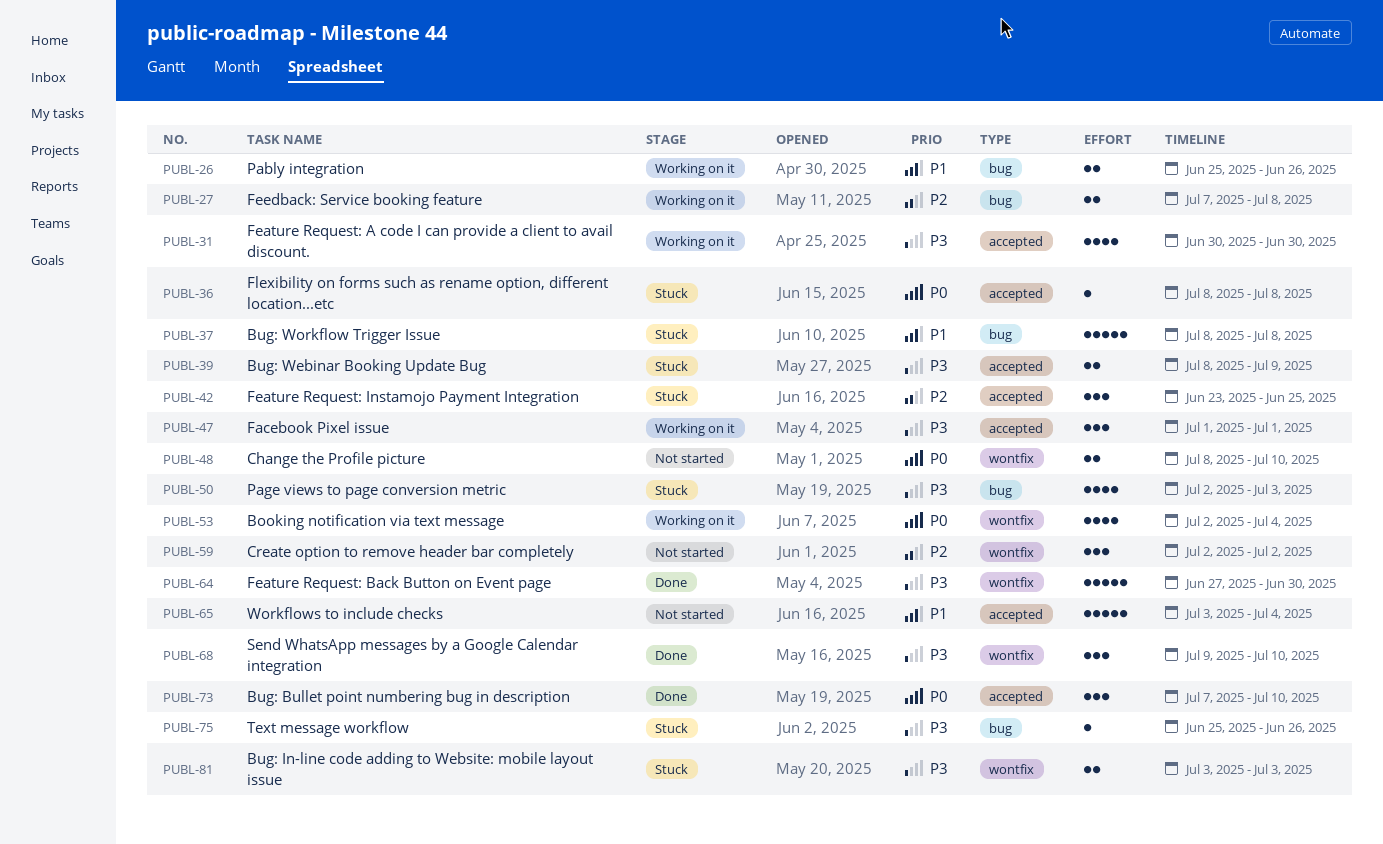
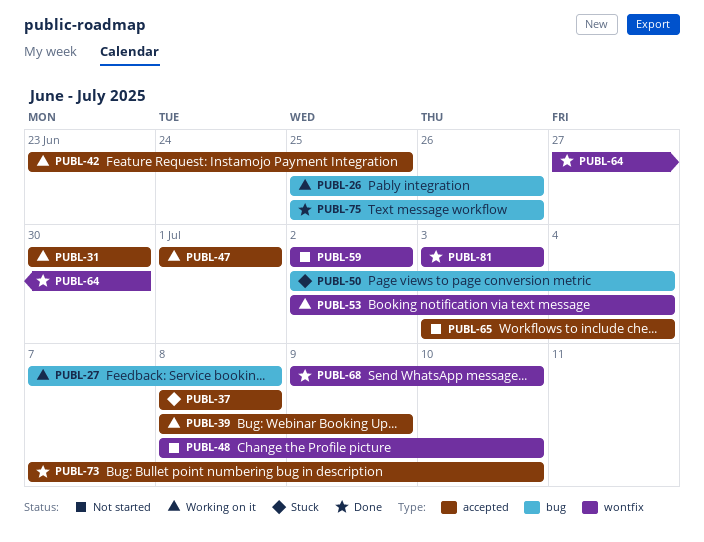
PUBL-36: present -> none
PUBL-37, label: bug -> accepted
PUBL-39, status: Stuck -> Working on it
PUBL-42, status: Stuck -> Working on it
PUBL-50, due: Jul 3 -> Jul 4
PUBL-75, status: Stuck -> Done
PUBL-81, status: Stuck -> Done

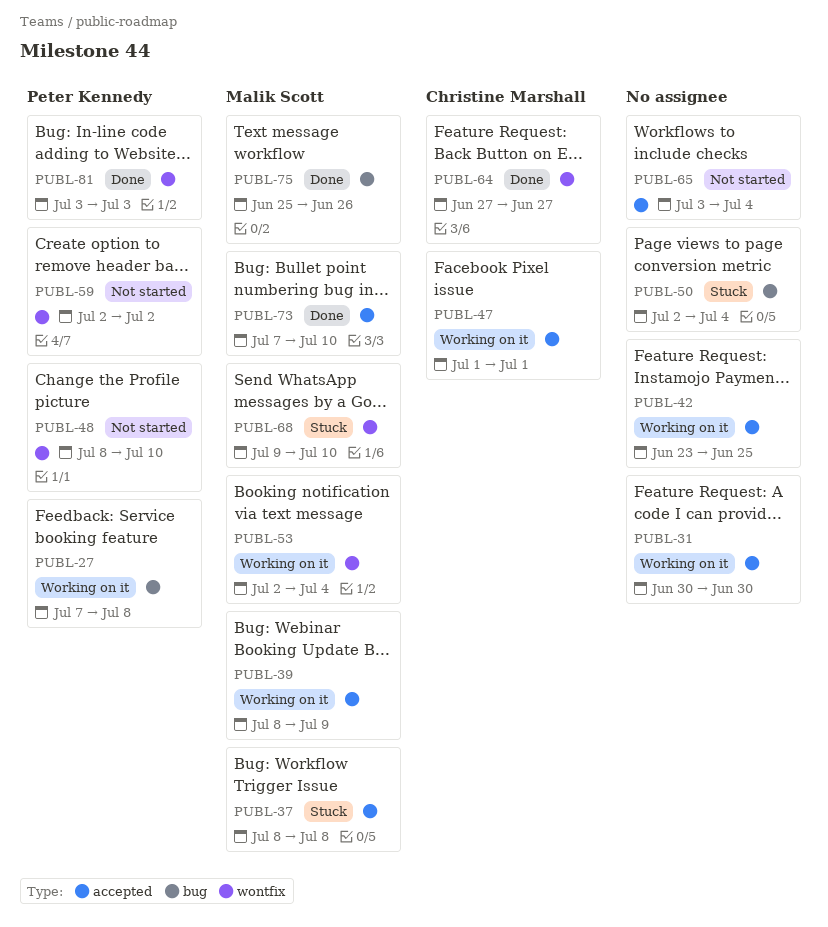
PUBL-26: present -> none
PUBL-64, due: Jun 30 -> Jun 27
PUBL-68, status: Done -> Stuck

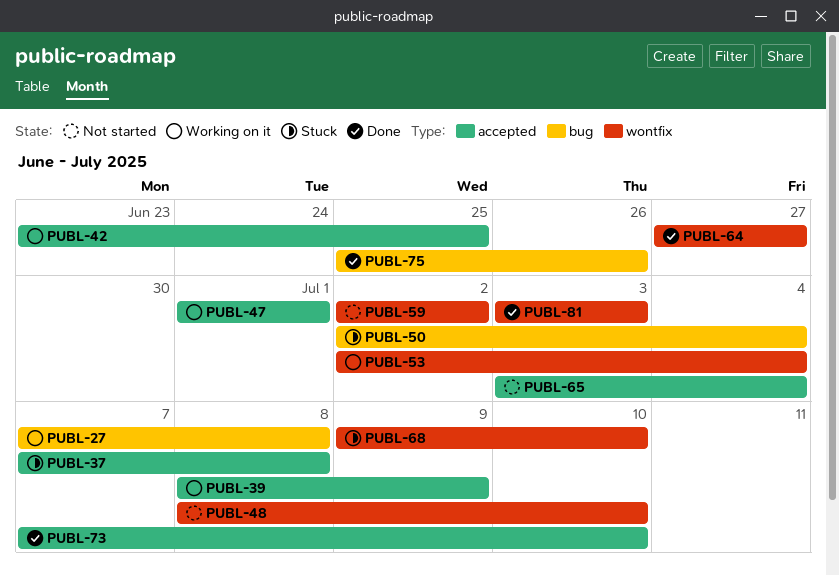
PUBL-31: present -> none
PUBL-37, start: Jul 8 -> Jul 7

